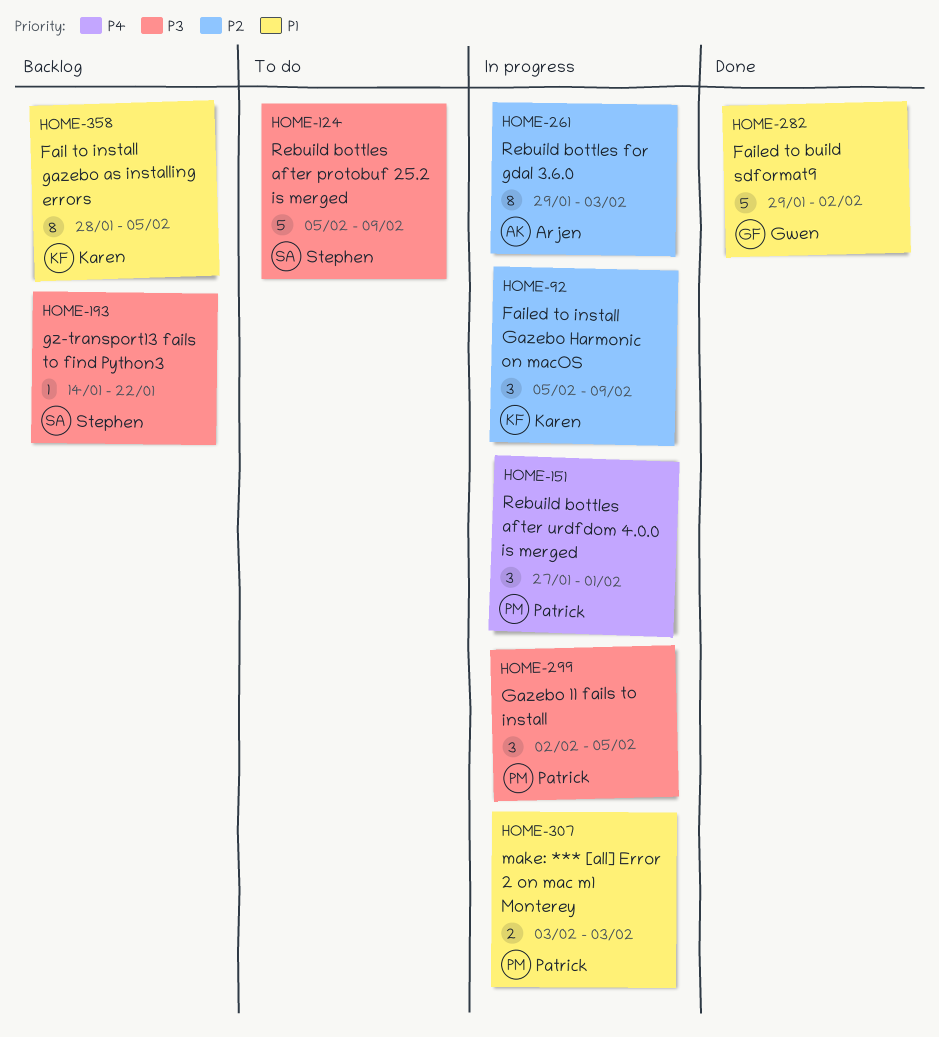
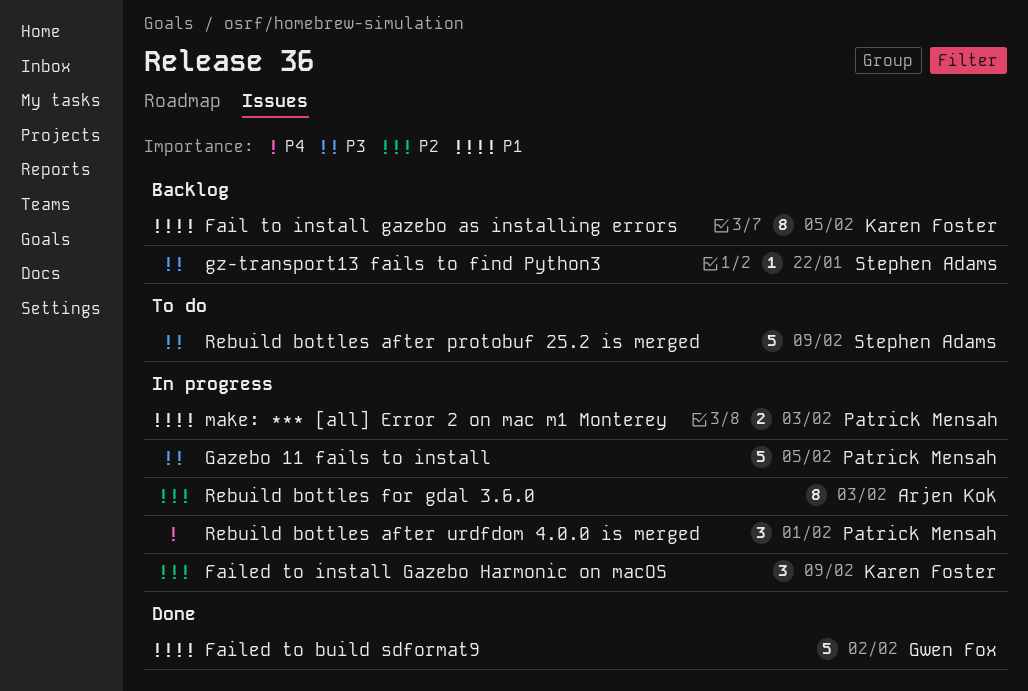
Gazebo 11 fails to install, estimate: 3 -> 5

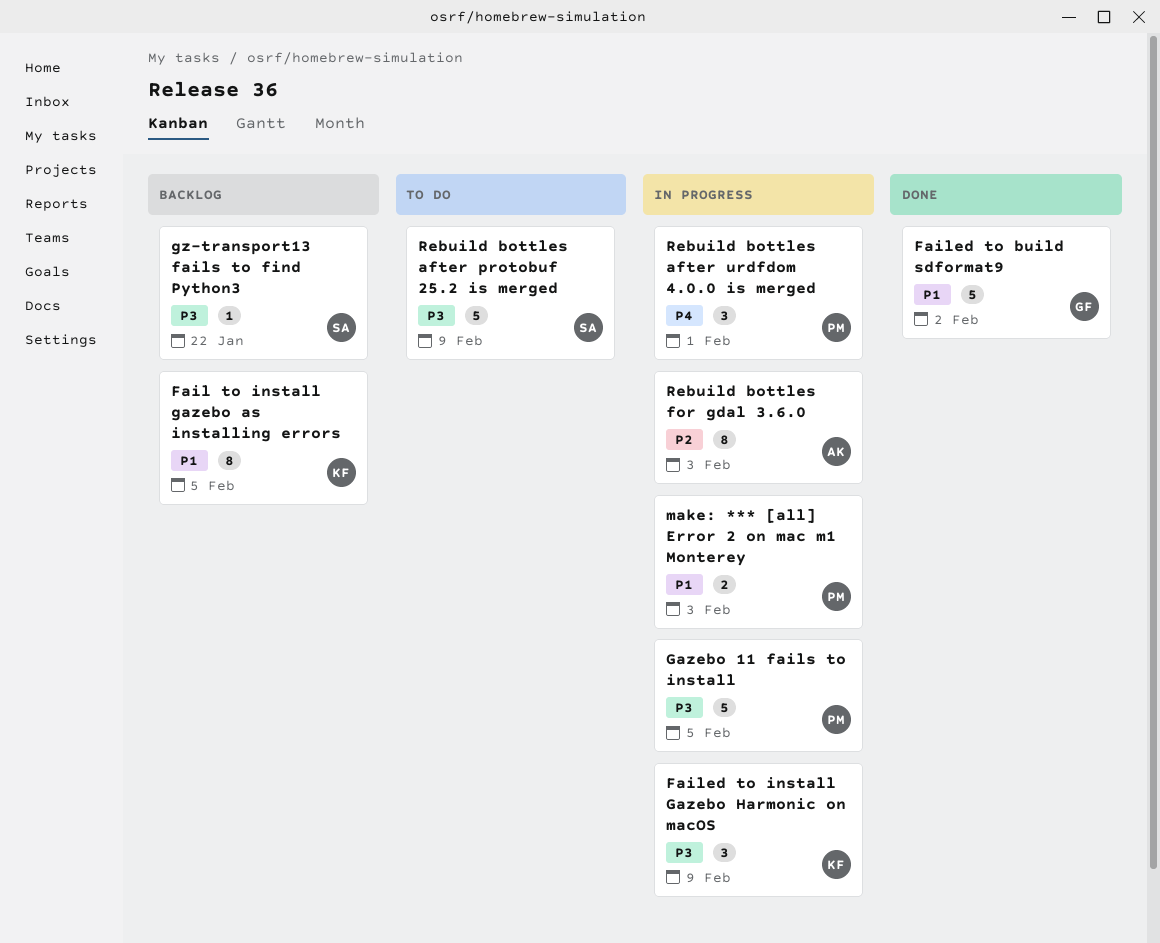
Failed to install Gazebo Harmonic on macOS, priority: P2 -> P3

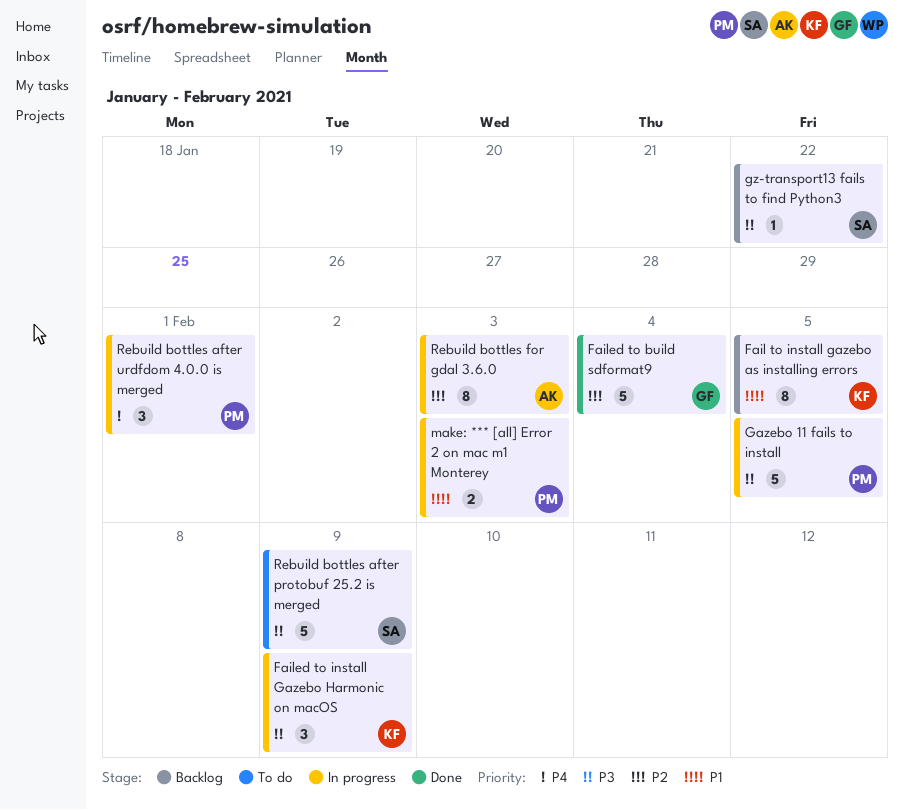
Failed to build sdformat9, priority: P1 -> P2
Failed to build sdformat9, due: Feb 2 -> Feb 4

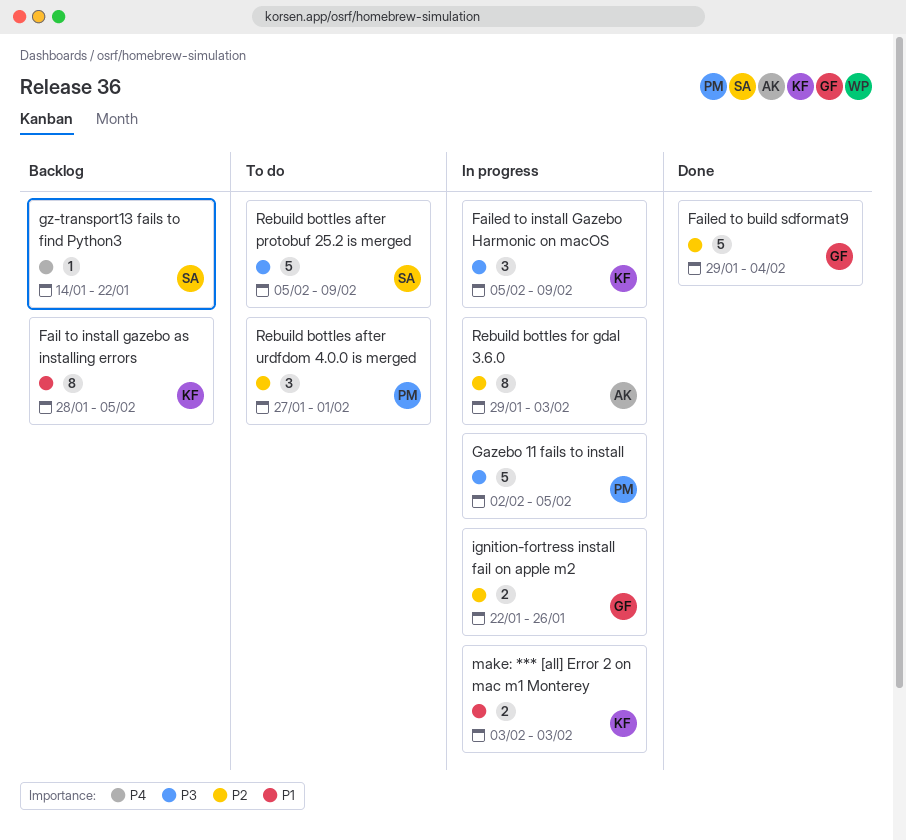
gz-transport13 fails to find Python3, priority: P3 -> P4
ignition-fortress install fail on apple m2: none -> present
make: *** [all] Error 2 on mac m1 Monterey, owner: PM -> KF
Rebuild bottles after urdfdom 4.0.0 is merged, status: In progress -> To do
Rebuild bottles after urdfdom 4.0.0 is merged, priority: P4 -> P2

